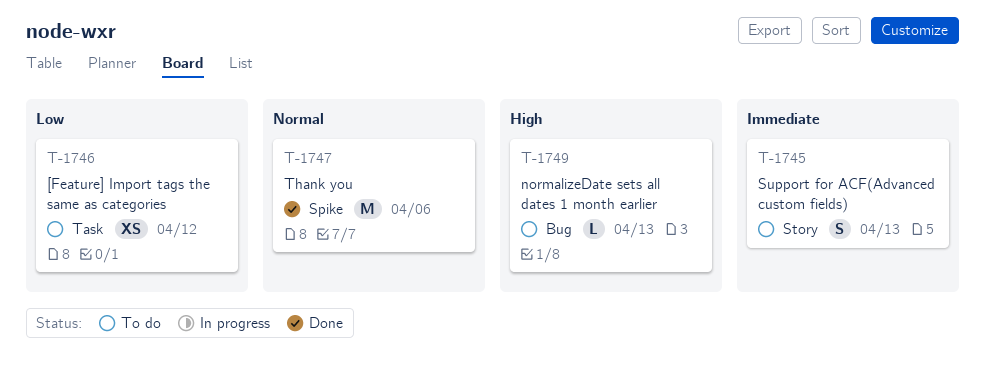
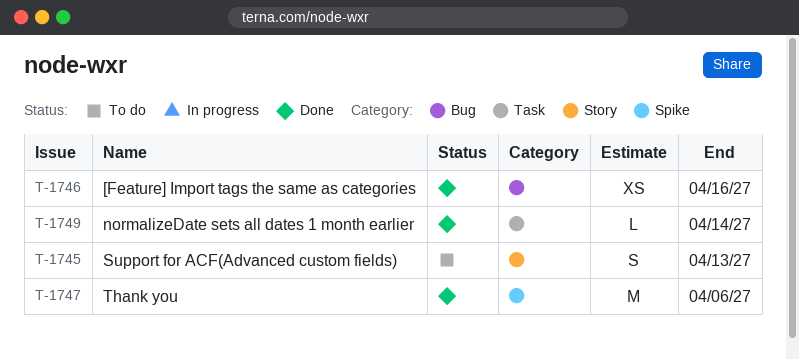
T-1746, status: To do -> Done
T-1746, label: Task -> Bug
T-1746, due: Apr 12 -> Apr 16
T-1749, status: To do -> Done
T-1749, label: Bug -> Task
T-1749, due: Apr 13 -> Apr 14

